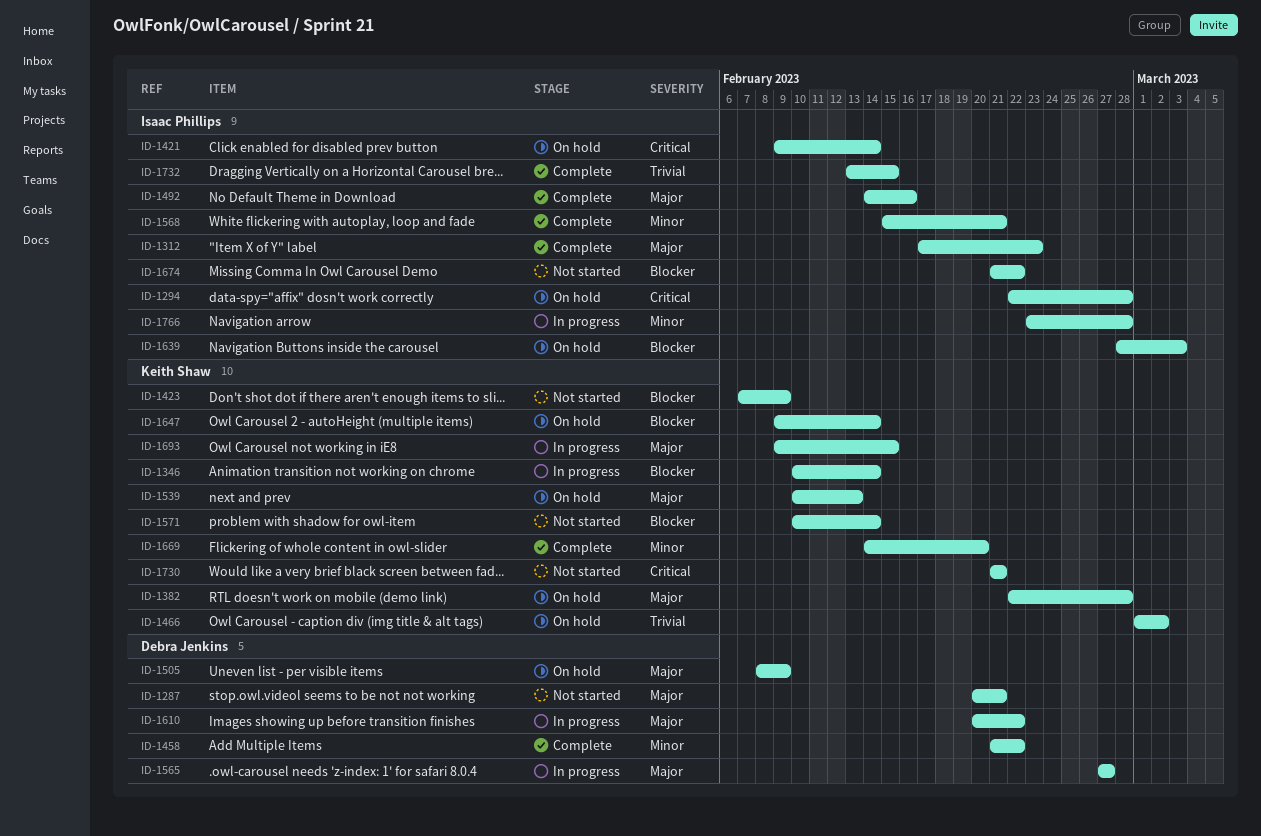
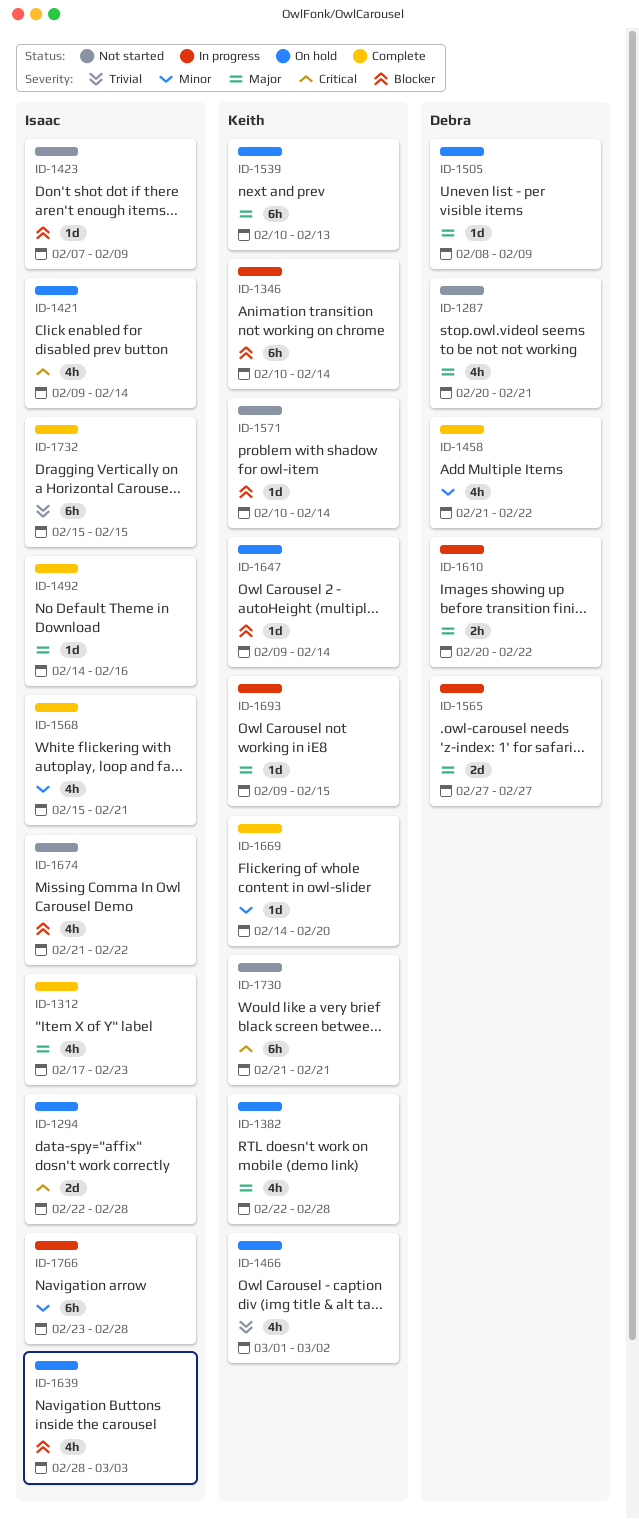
ID-1423, owner: Keith Shaw -> Isaac Phillips
ID-1732, start: Feb 13 -> Feb 15

